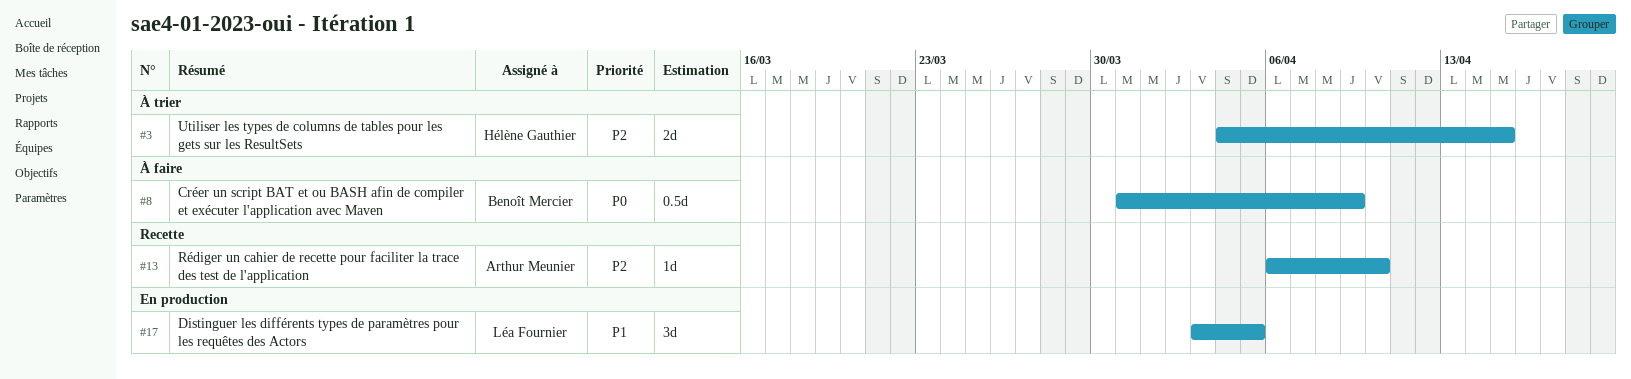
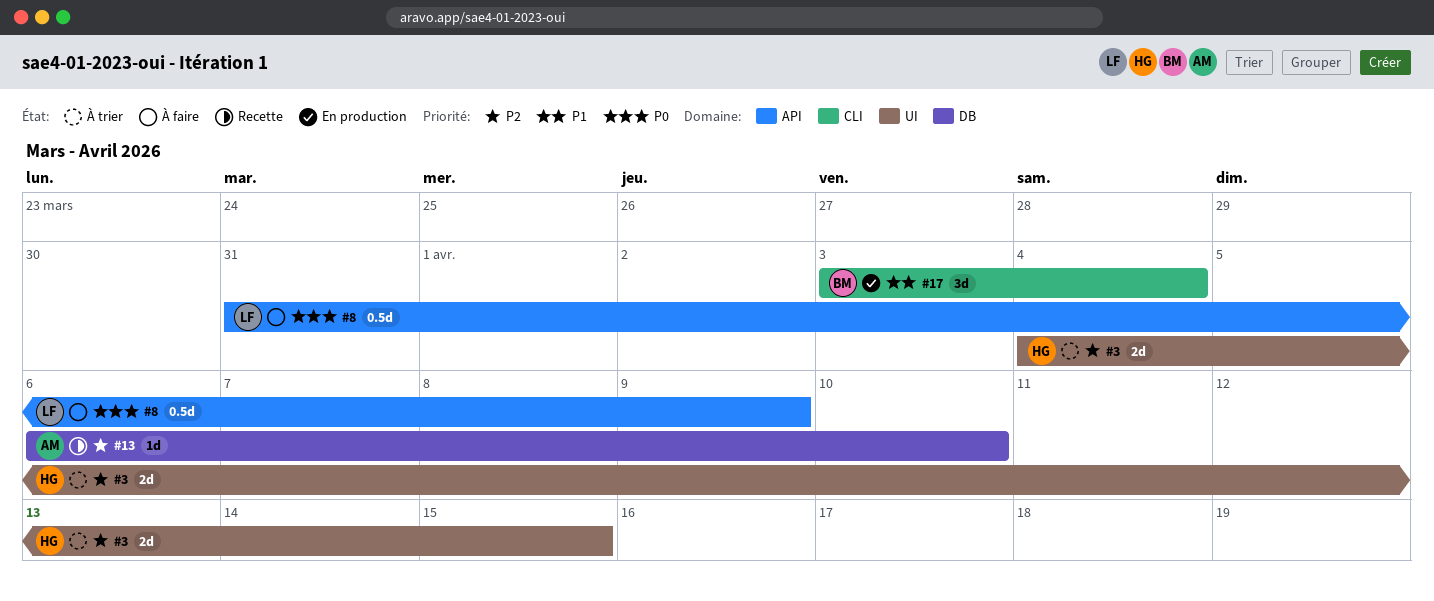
#8, owner: Benoît Mercier -> Léa Fournier
#17, owner: Léa Fournier -> Benoît Mercier
#17, due: Apr 5 -> Apr 4

